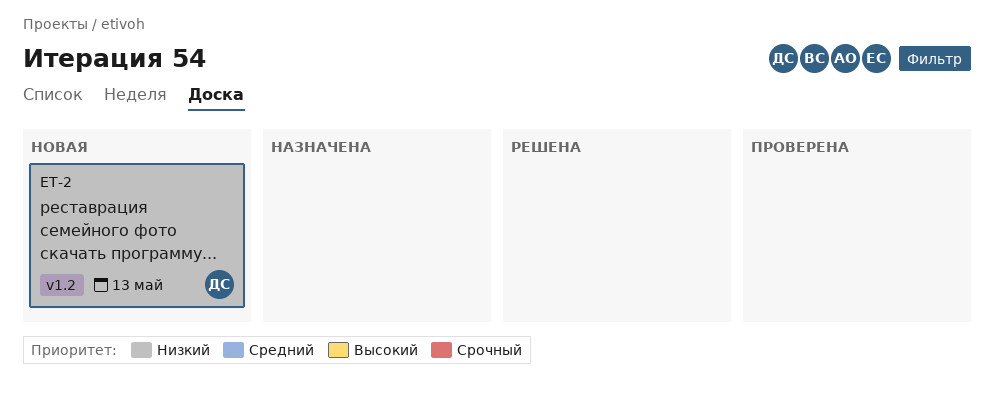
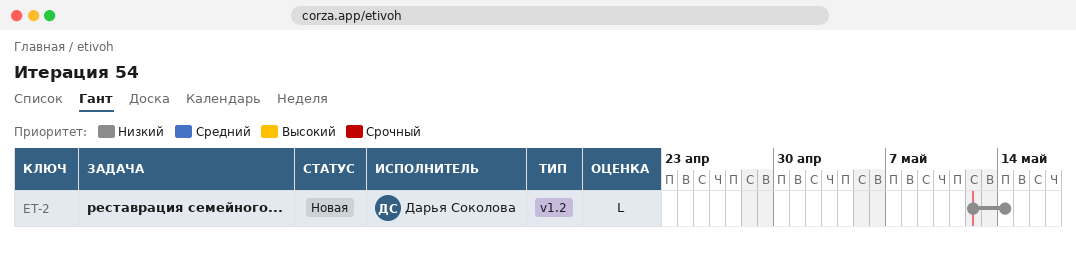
ET-2, due: May 13 -> May 14

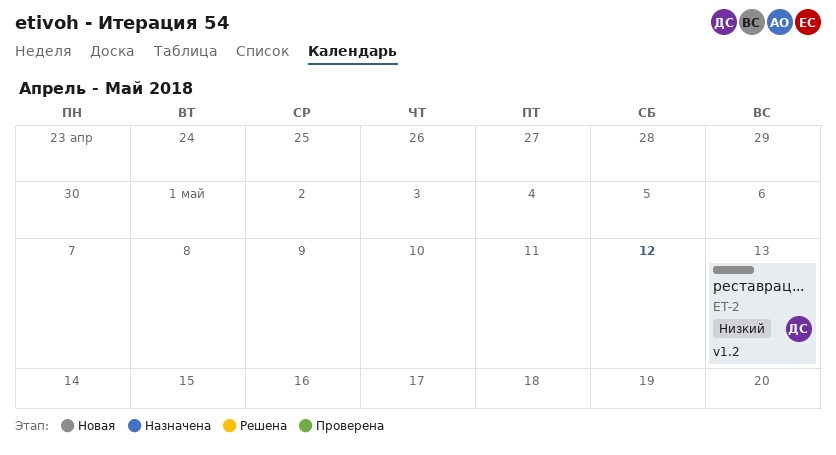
ET-2, due: May 14 -> May 13

